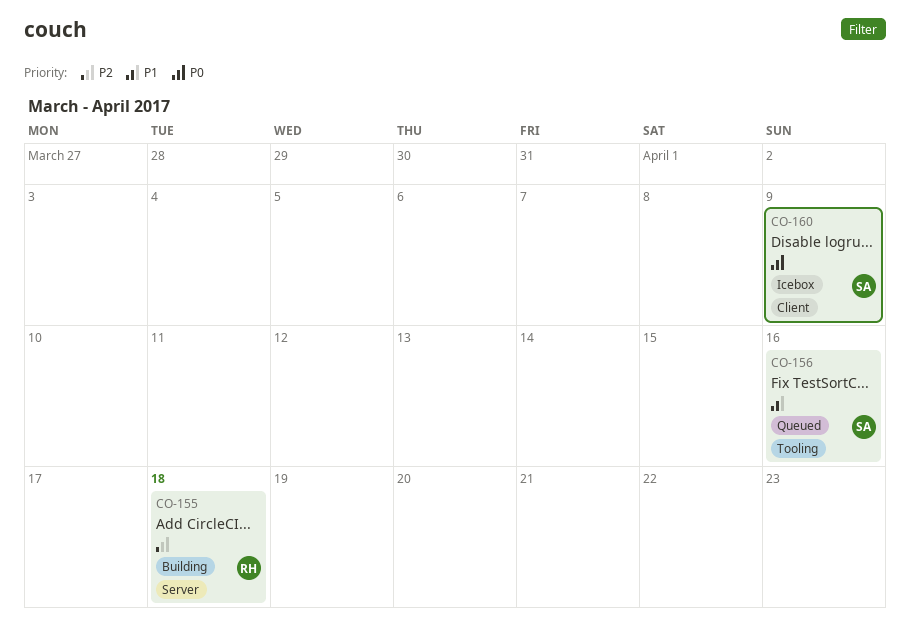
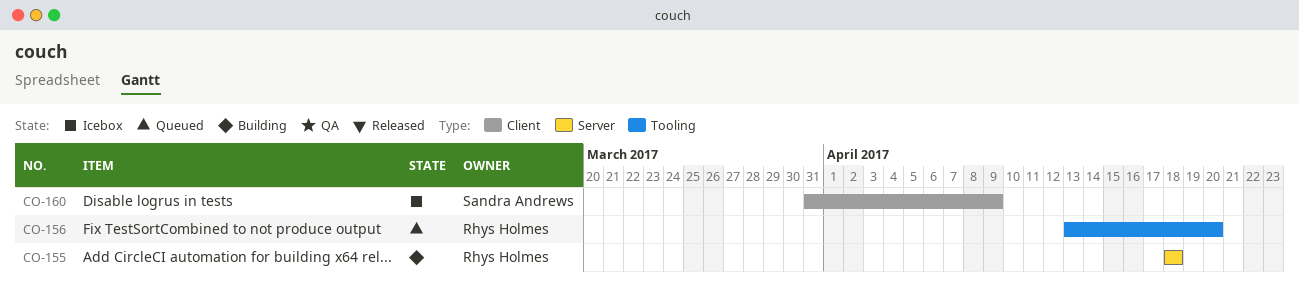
CO-156, owner: Sandra Andrews -> Rhys Holmes
CO-156, due: Apr 16 -> Apr 20

